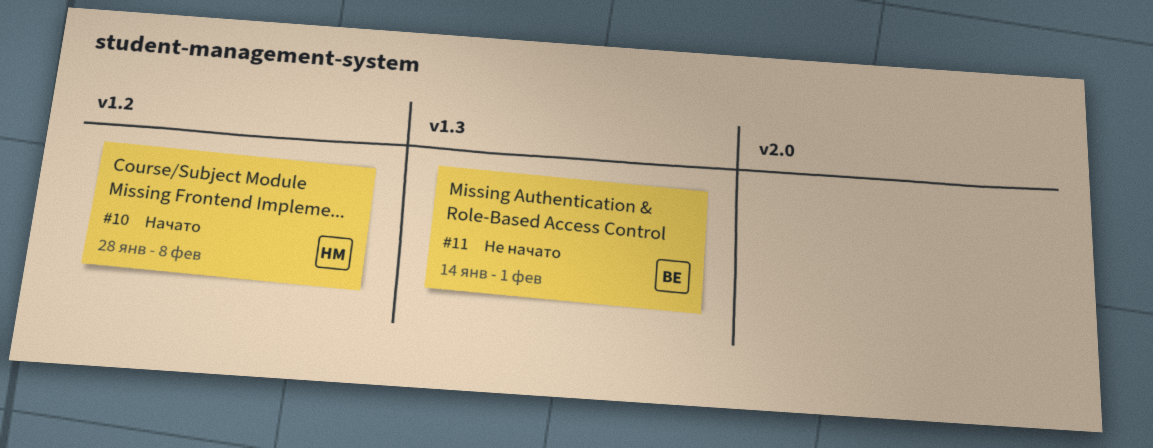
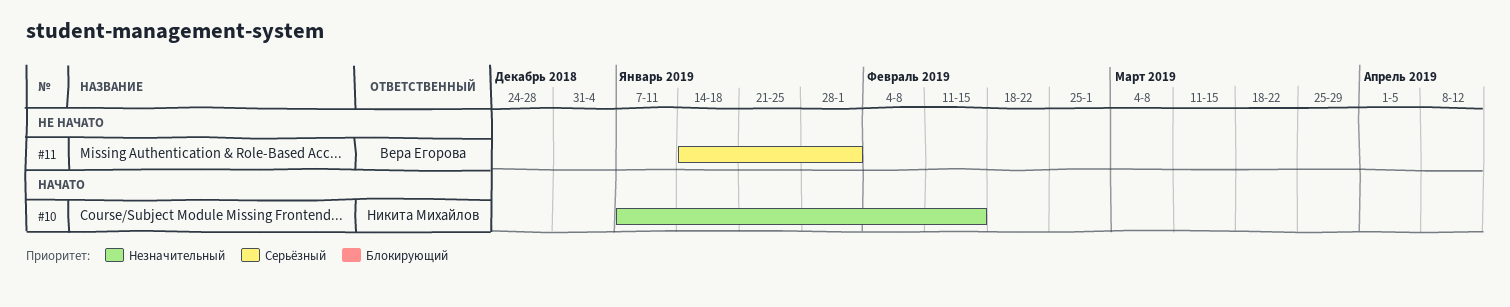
#10, start: Jan 28 -> Jan 7
#10, due: Feb 8 -> Feb 15

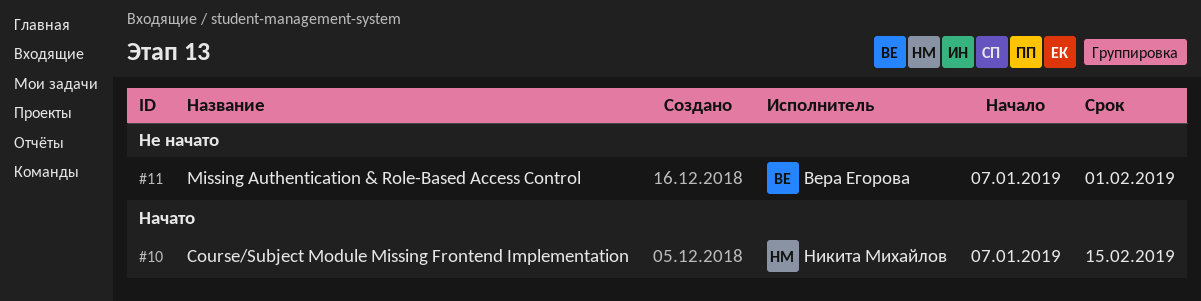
#11, start: Jan 14 -> Jan 7

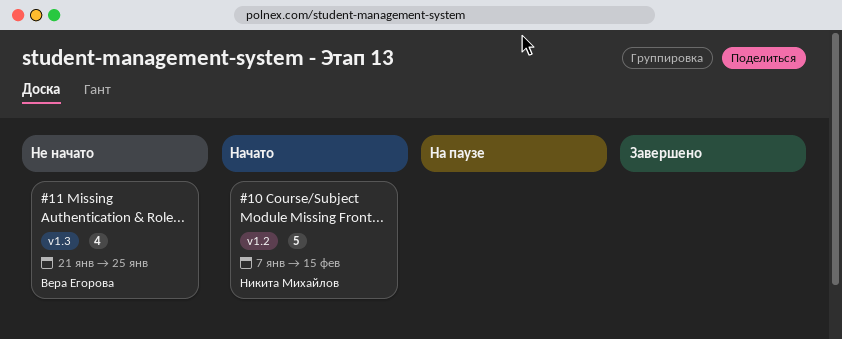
#11, start: Jan 7 -> Jan 21
#11, due: Feb 1 -> Jan 25

